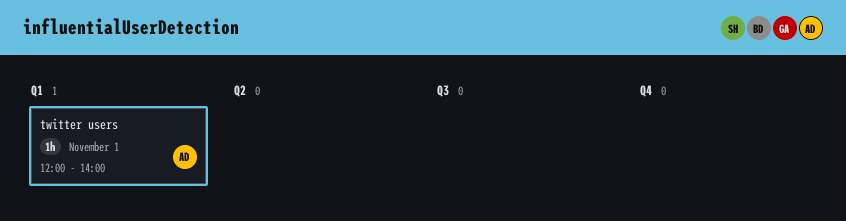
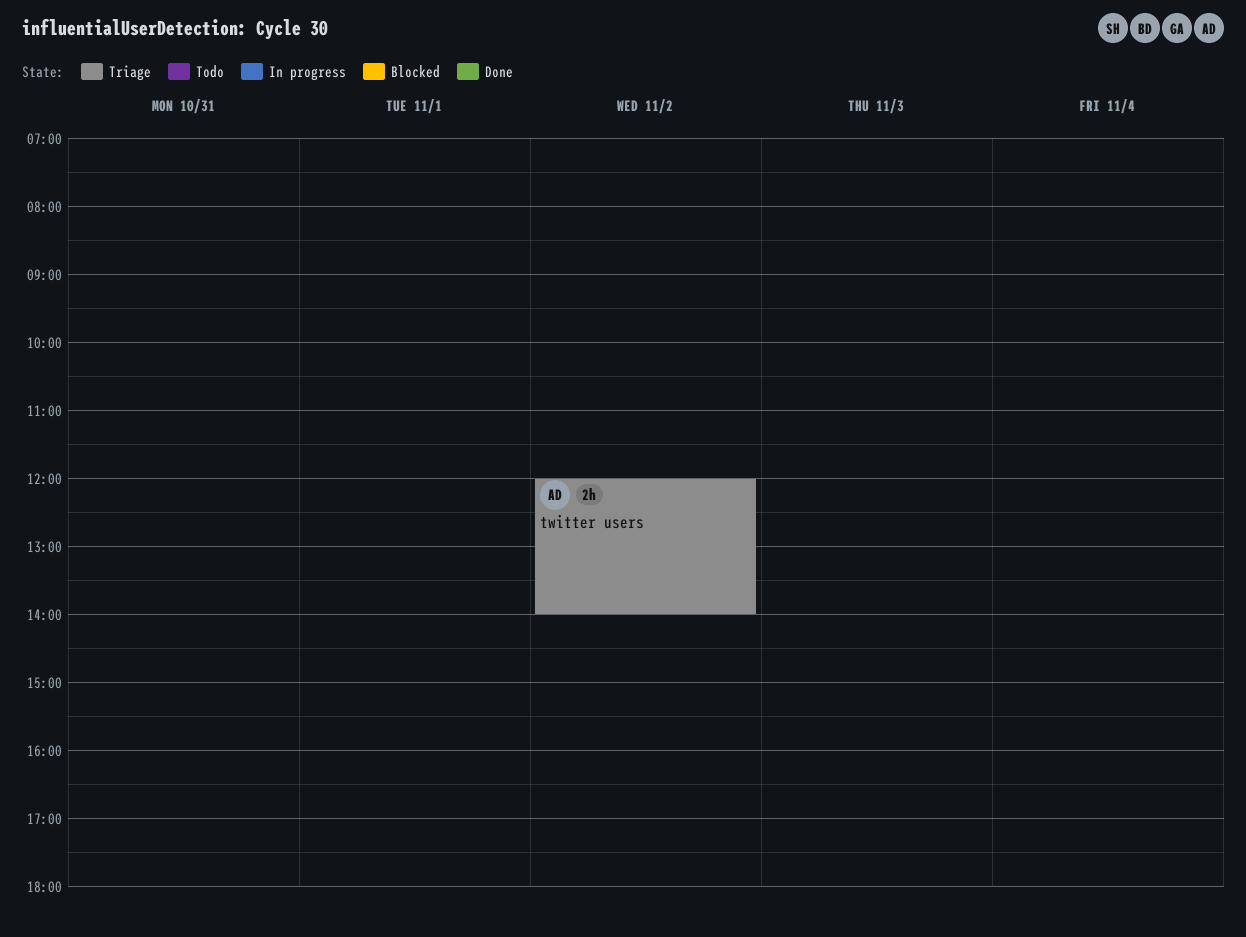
twitter users, estimate: 1h -> 2h
twitter users, day: Nov 1 -> Nov 2

